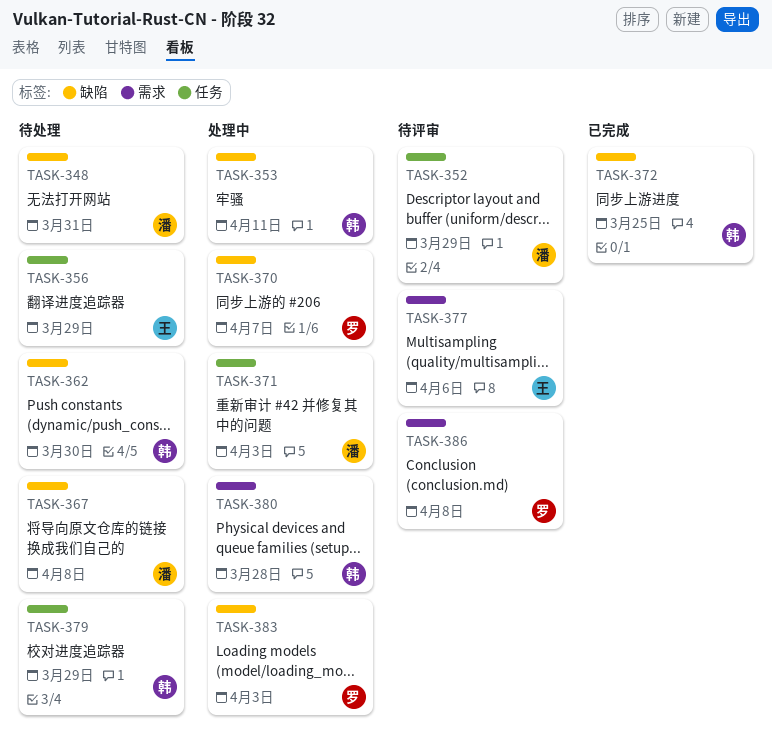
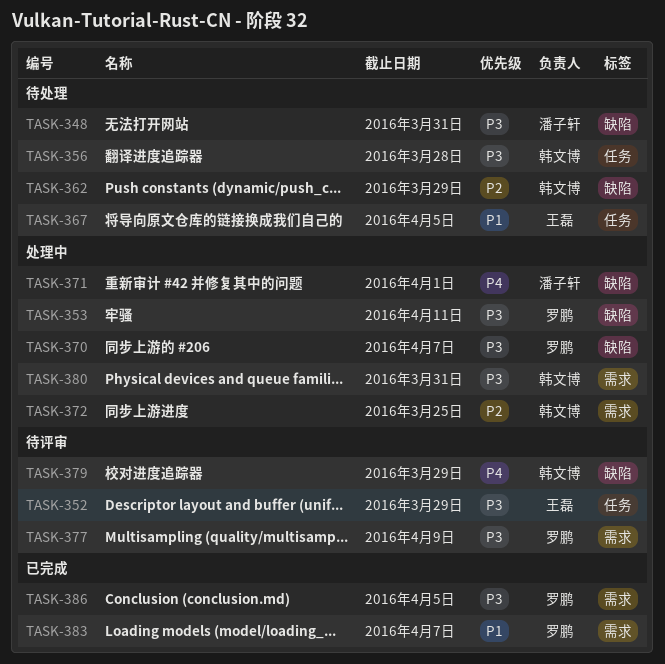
TASK-352, owner: 潘子轩 -> 王磊
TASK-353, owner: 韩文博 -> 罗鹏
TASK-356, owner: 王磊 -> 韩文博
TASK-356, due: Mar 29 -> Mar 28
TASK-362, due: Mar 30 -> Mar 29
TASK-367, owner: 潘子轩 -> 王磊
TASK-367, label: 缺陷 -> 任务
TASK-367, due: Apr 8 -> Apr 5
TASK-371, label: 任务 -> 缺陷
TASK-371, due: Apr 3 -> Apr 1
TASK-372, status: 已完成 -> 处理中
TASK-372, label: 缺陷 -> 需求
TASK-377, owner: 王磊 -> 罗鹏
TASK-377, due: Apr 6 -> Apr 9
TASK-379, status: 待处理 -> 待评审
TASK-379, label: 任务 -> 缺陷
TASK-380, due: Mar 28 -> Mar 31
TASK-383, status: 处理中 -> 已完成
TASK-383, label: 缺陷 -> 需求
TASK-383, due: Apr 3 -> Apr 7
TASK-386, status: 待评审 -> 已完成
TASK-386, due: Apr 8 -> Apr 5

